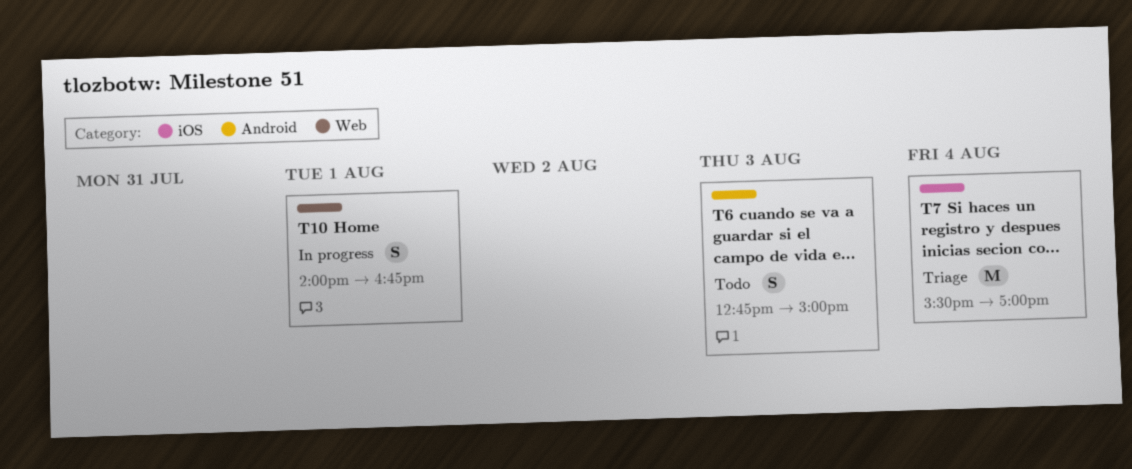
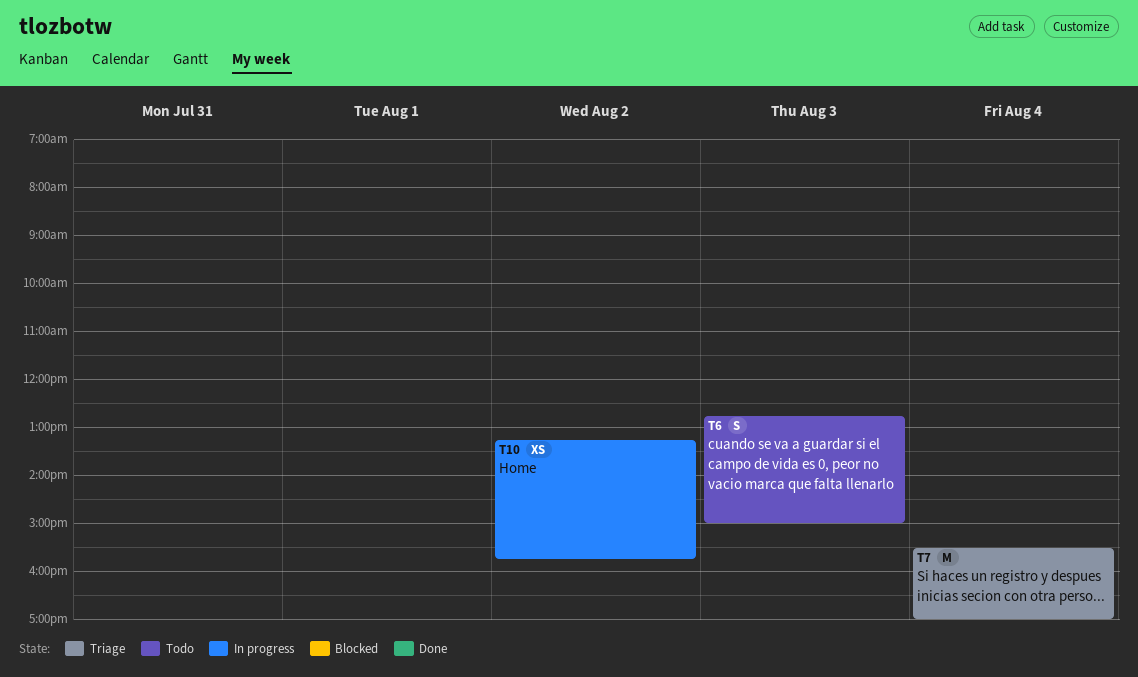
T10, estimate: S -> XS
T10, day: Aug 1 -> Aug 2
T10, begins: 14:00 -> 13:15
T10, ends: 16:45 -> 15:45

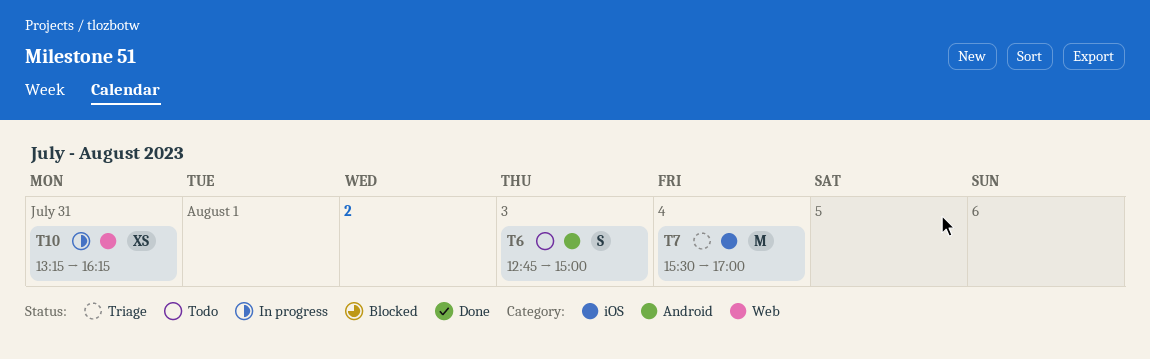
T10, day: Aug 2 -> Jul 31
T10, ends: 15:45 -> 16:15

